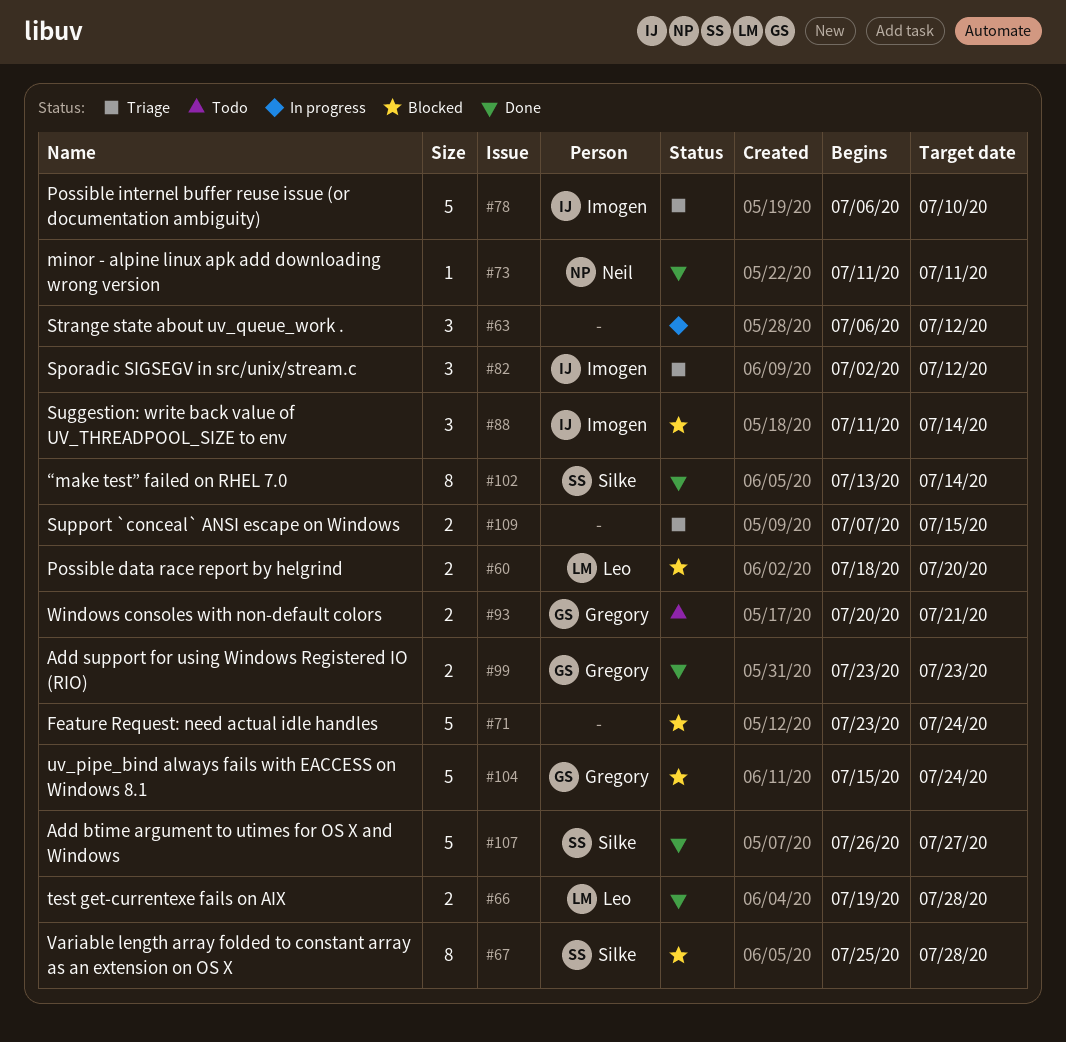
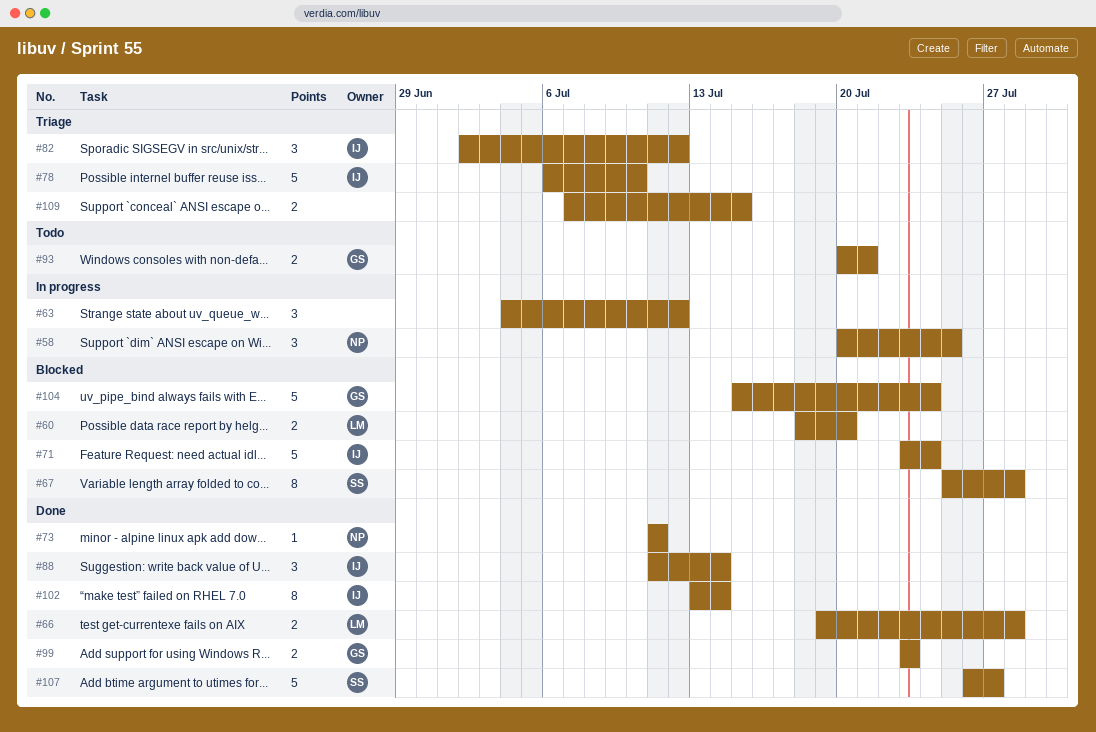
#58: none -> present
#63, start: Jul 6 -> Jul 4
#71, owner: none -> Imogen
#88, status: Blocked -> Done
#102, owner: Silke -> Imogen

